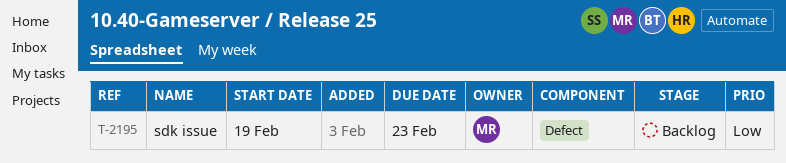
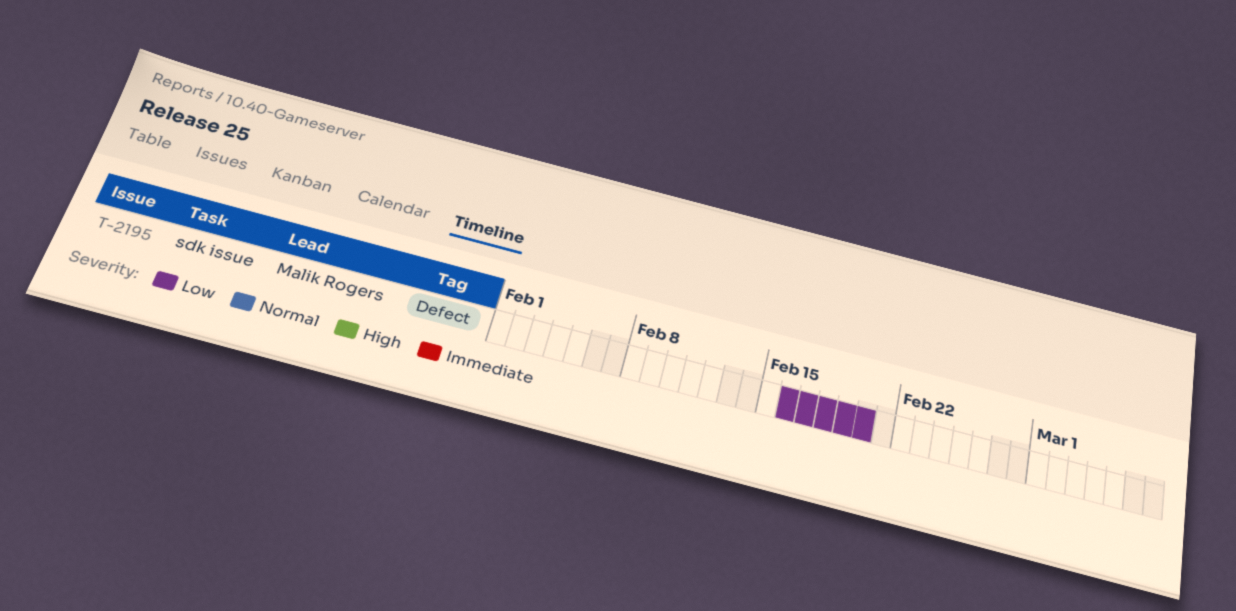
T-2195, start: Feb 19 -> Feb 16
T-2195, due: Feb 23 -> Feb 20

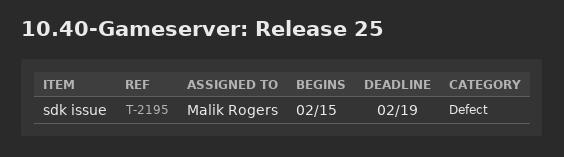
T-2195, start: Feb 16 -> Feb 15
T-2195, due: Feb 20 -> Feb 19

